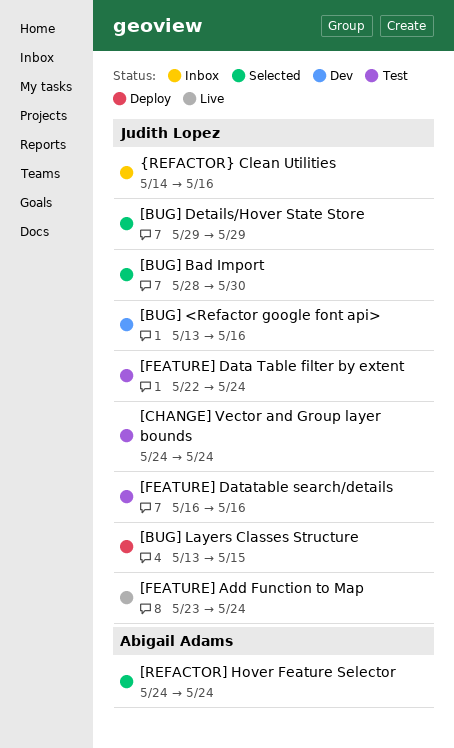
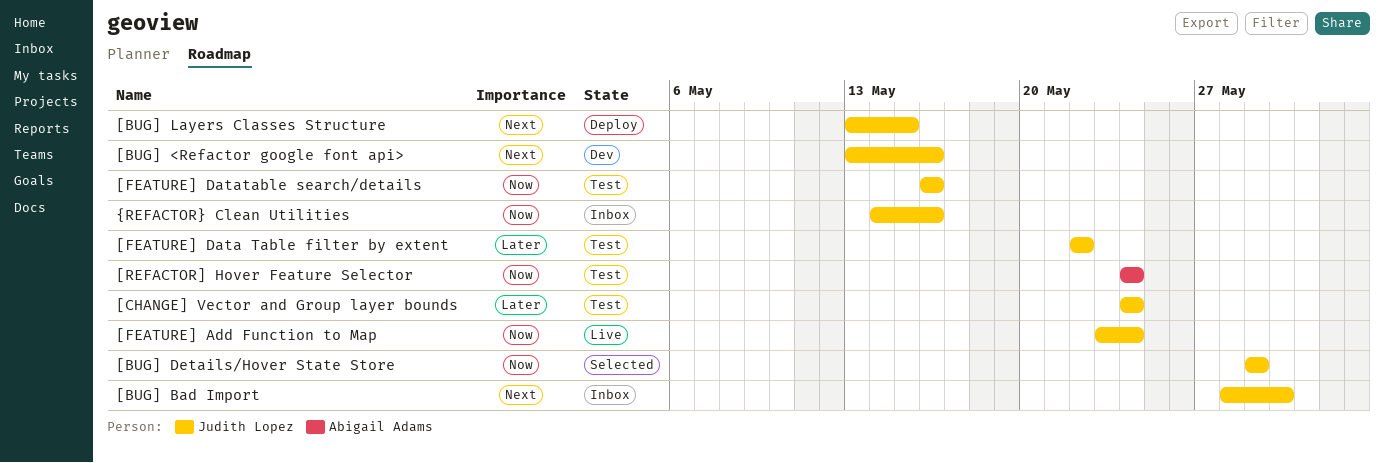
[BUG] Bad Import, status: Selected -> Inbox
[FEATURE] Data Table filter by extent, due: May 24 -> May 22
[REFACTOR] Hover Feature Selector, status: Selected -> Test

